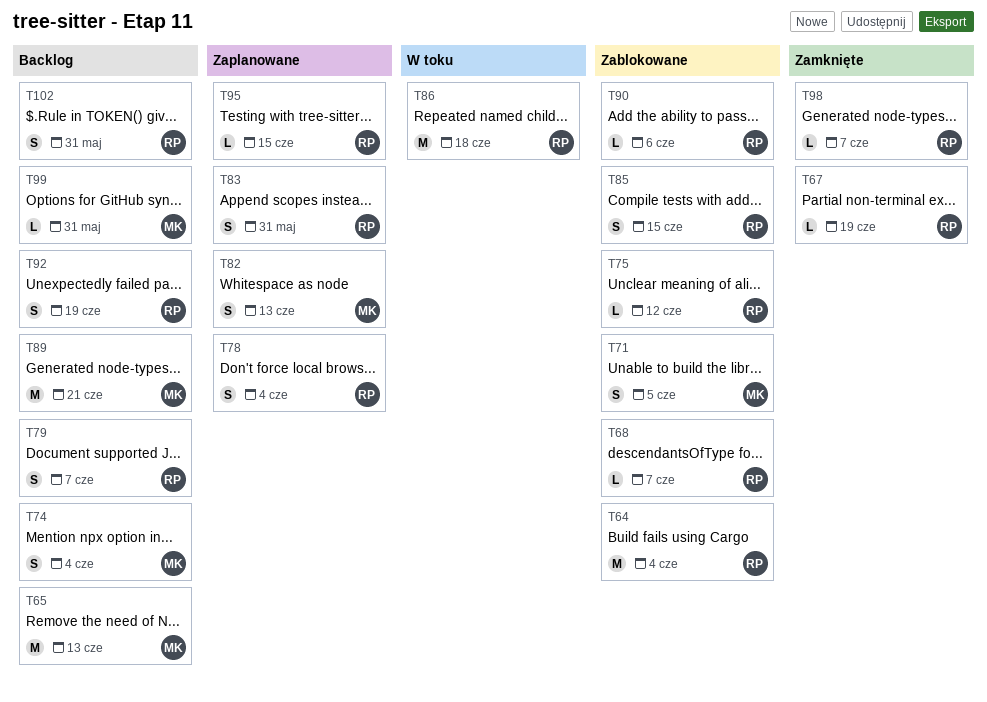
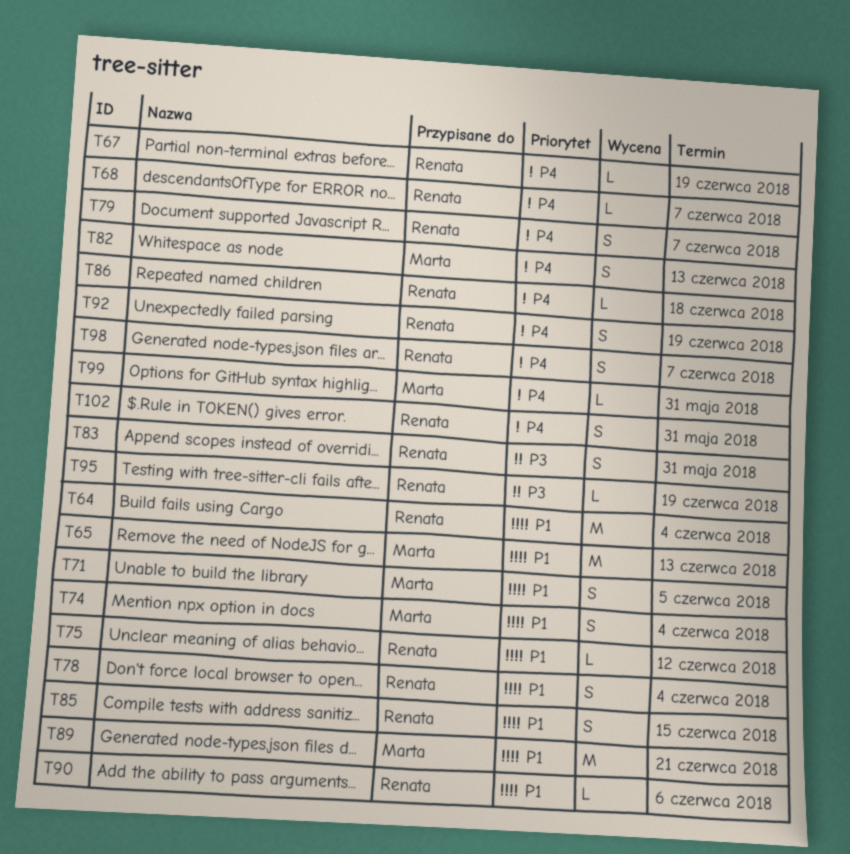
T86, estimate: M -> L
T95, due: Jun 15 -> Jun 19
T98, estimate: L -> S

